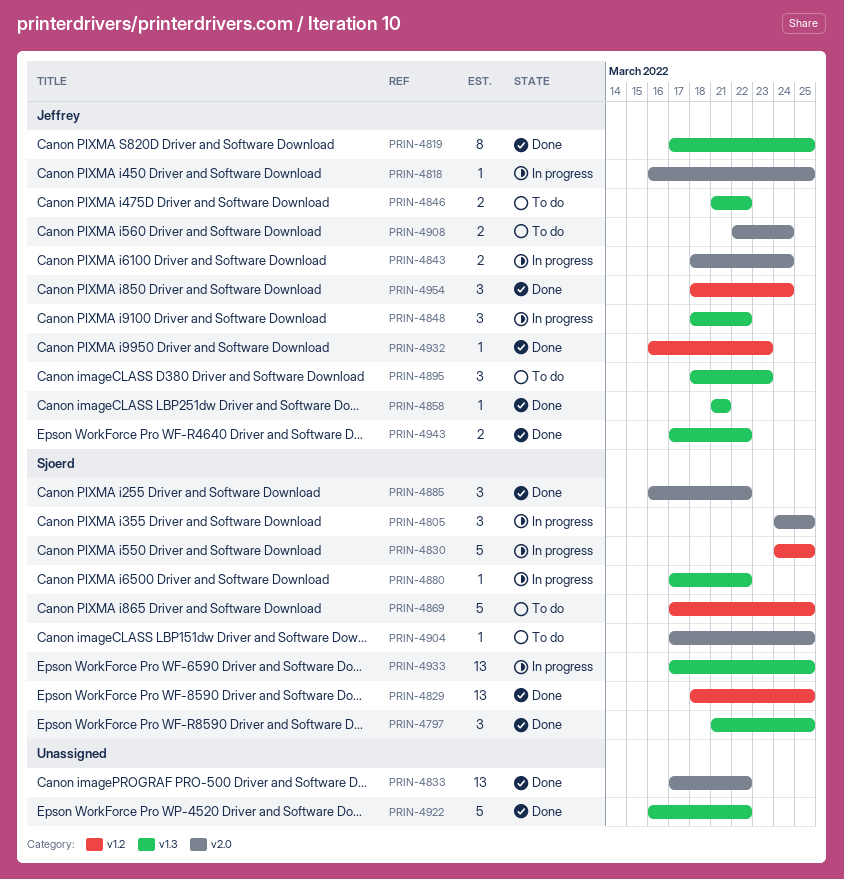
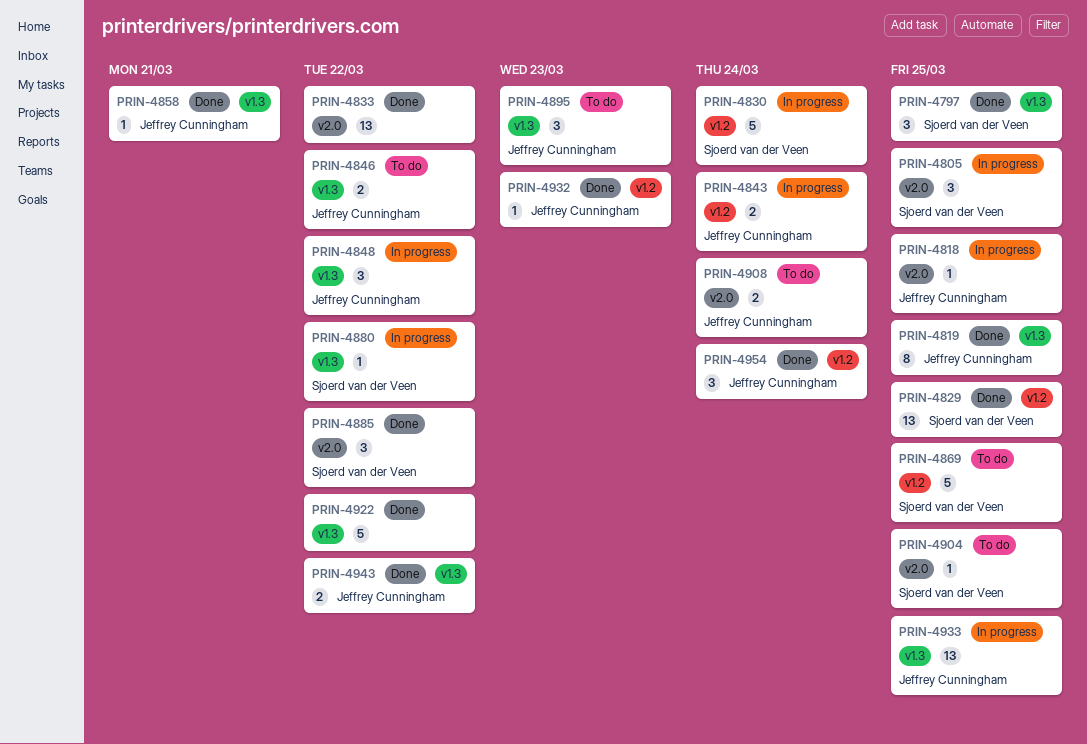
PRIN-4830, due: Mar 25 -> Mar 24
PRIN-4843, label: v2.0 -> v1.2
PRIN-4933, owner: Sjoerd van der Veen -> Jeffrey Cunningham

